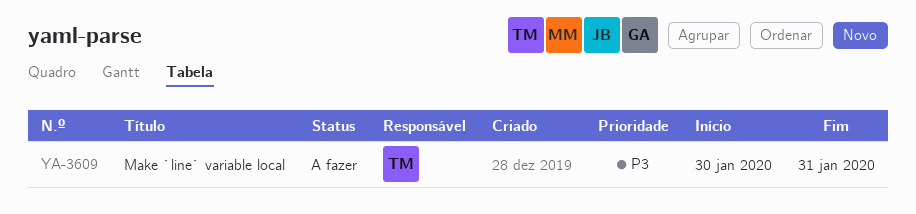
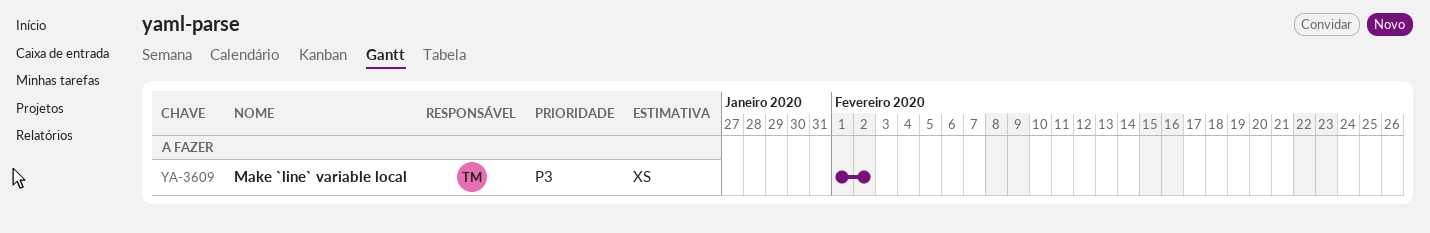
YA-3609, start: Jan 30 -> Feb 1
YA-3609, due: Jan 31 -> Feb 2

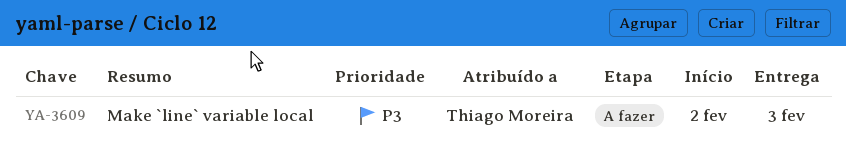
YA-3609, start: Feb 1 -> Feb 2
YA-3609, due: Feb 2 -> Feb 3

